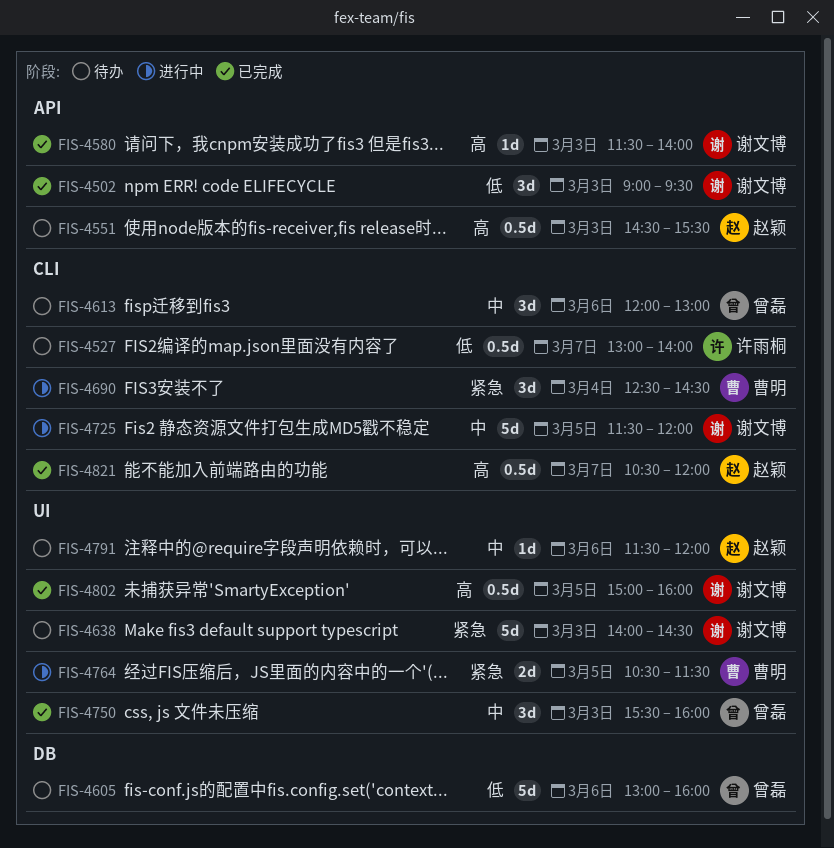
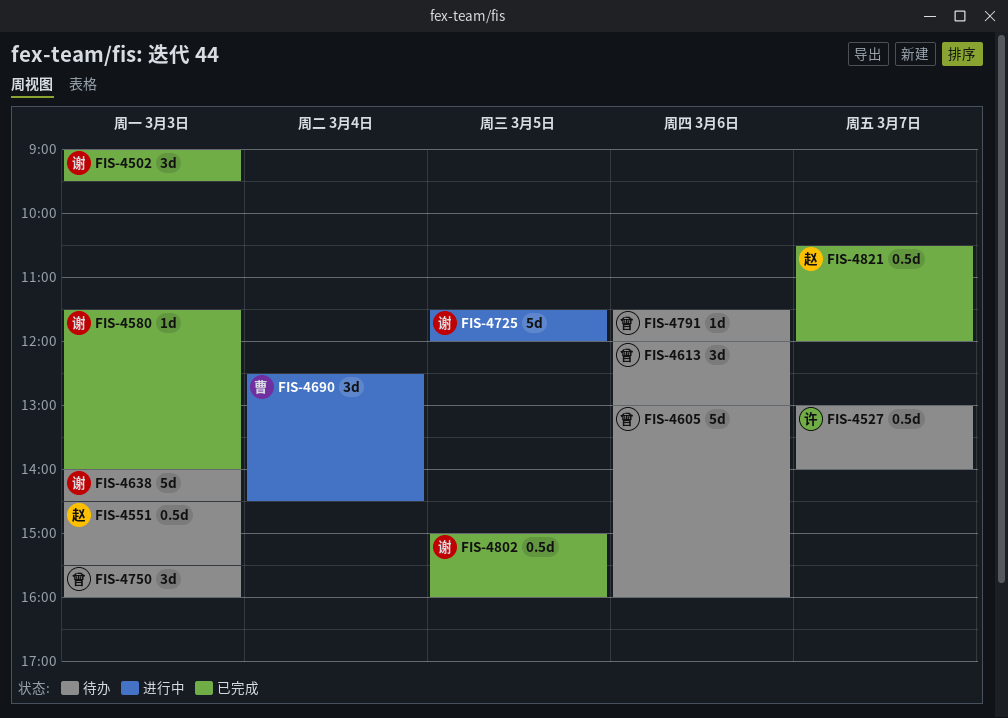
FIS-4750, status: 已完成 -> 待办
FIS-4764: present -> none
FIS-4791, owner: 赵颖 -> 曾磊

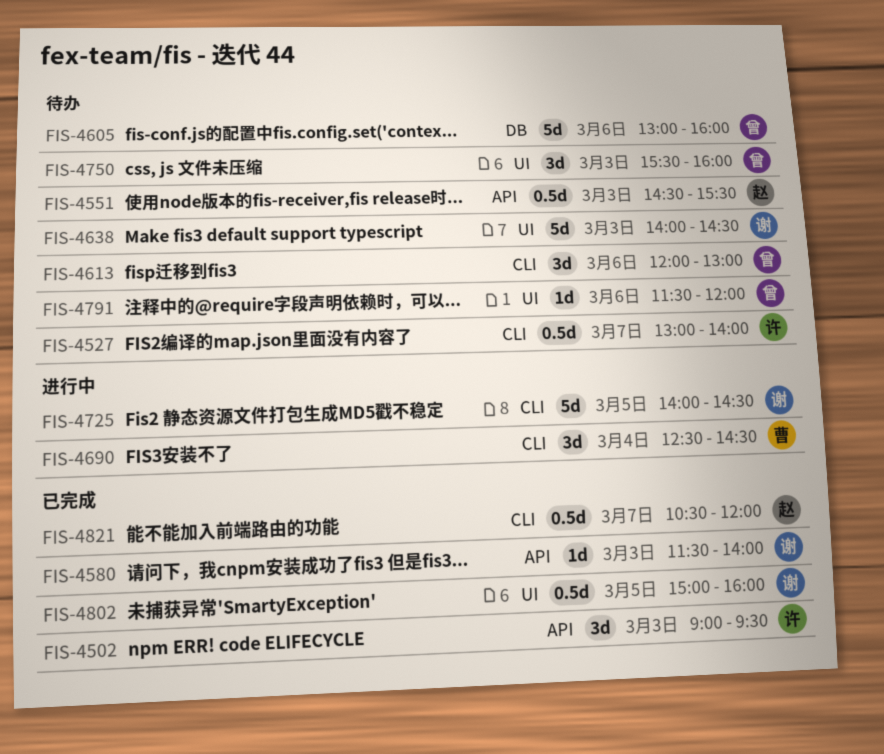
FIS-4502, owner: 谢 -> 许
FIS-4725, begins: 11:30 -> 14:00
FIS-4725, ends: 12:00 -> 14:30

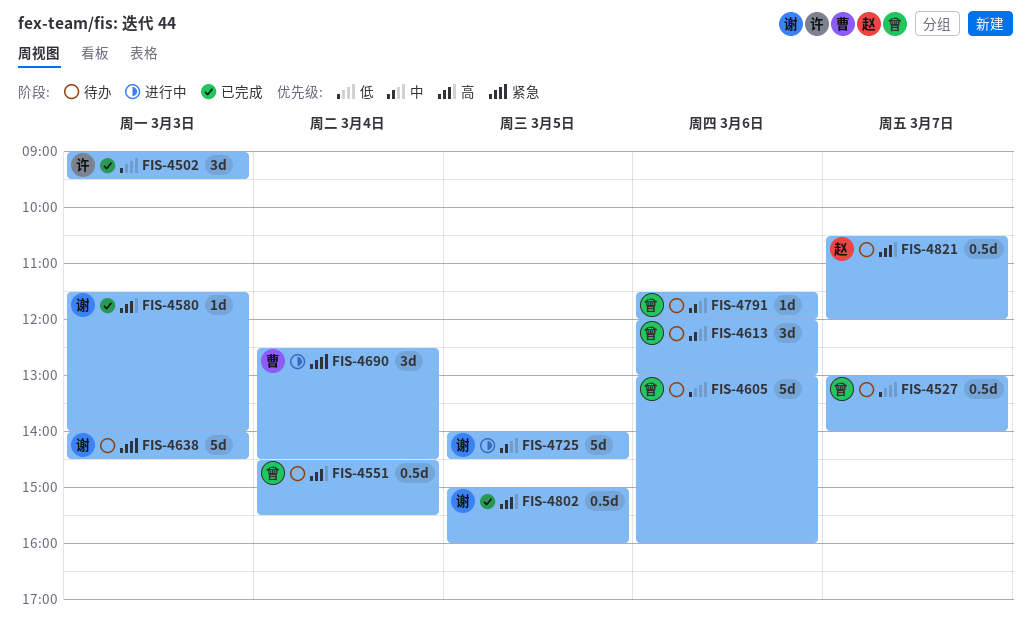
FIS-4527, owner: 许 -> 曾
FIS-4551, owner: 赵 -> 曾
FIS-4551, day: Mar 3 -> Mar 4
FIS-4750: present -> none
FIS-4821, status: 已完成 -> 待办

